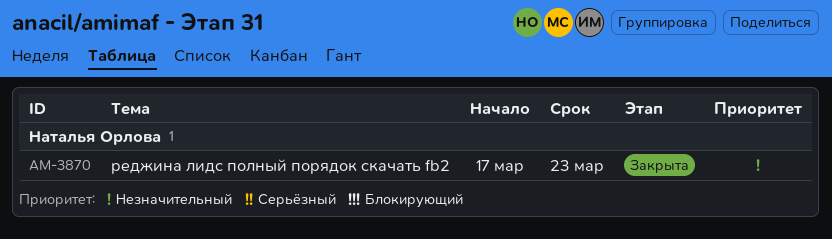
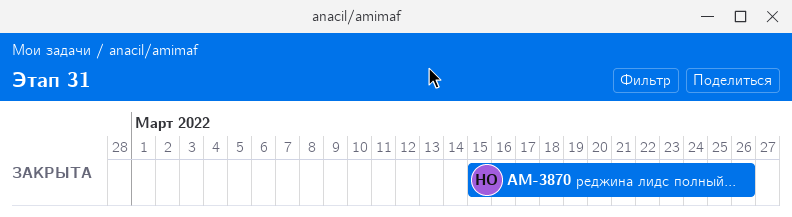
AM-3870, start: Mar 17 -> Mar 15
AM-3870, due: Mar 23 -> Mar 26

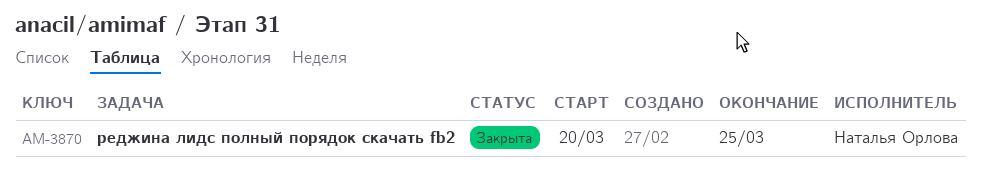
AM-3870, start: Mar 15 -> Mar 20
AM-3870, due: Mar 26 -> Mar 25

